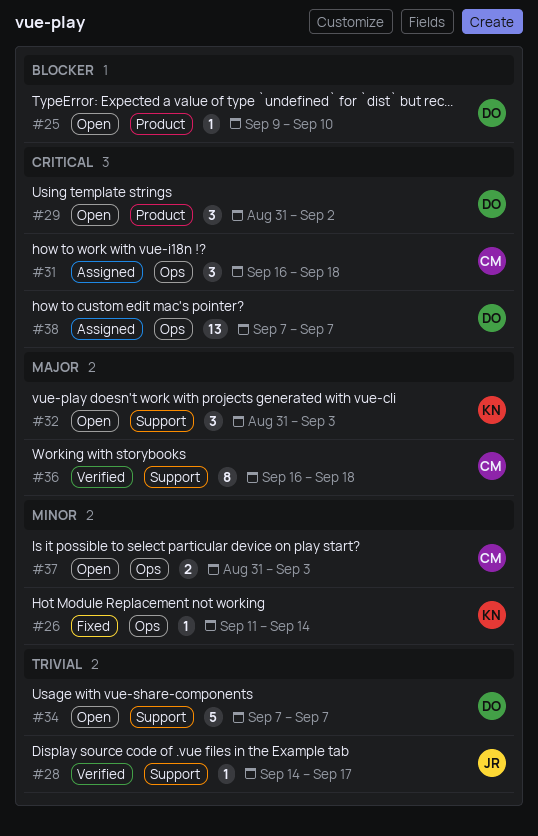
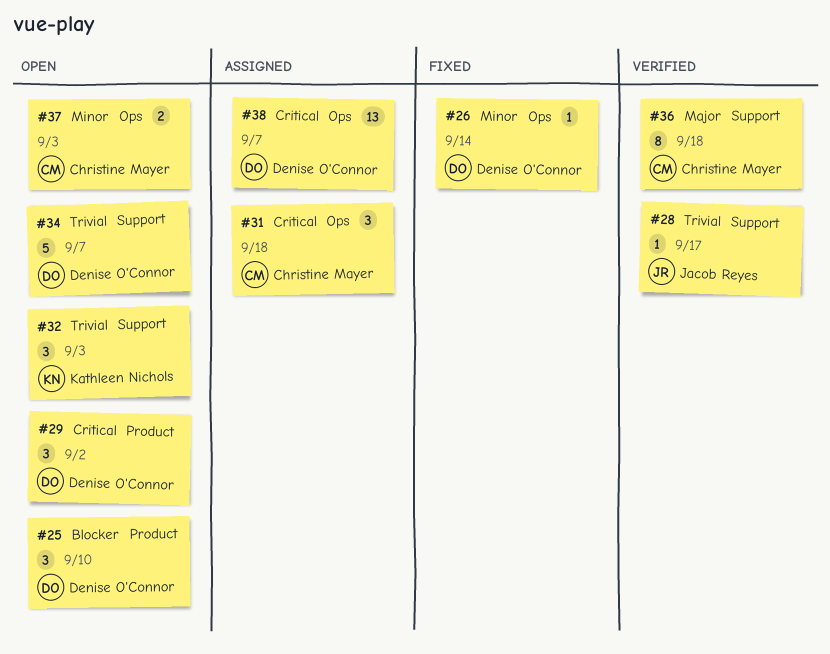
#25, estimate: 1 -> 3
#26, owner: Kathleen Nichols -> Denise O'Connor
#32, priority: Major -> Trivial

